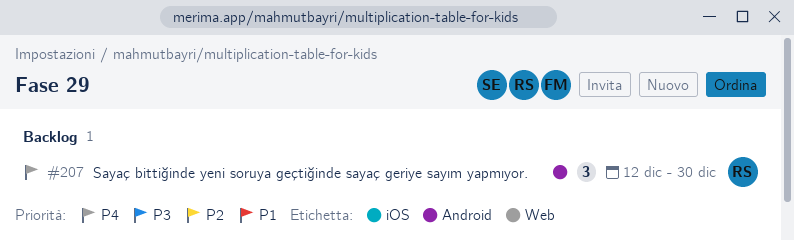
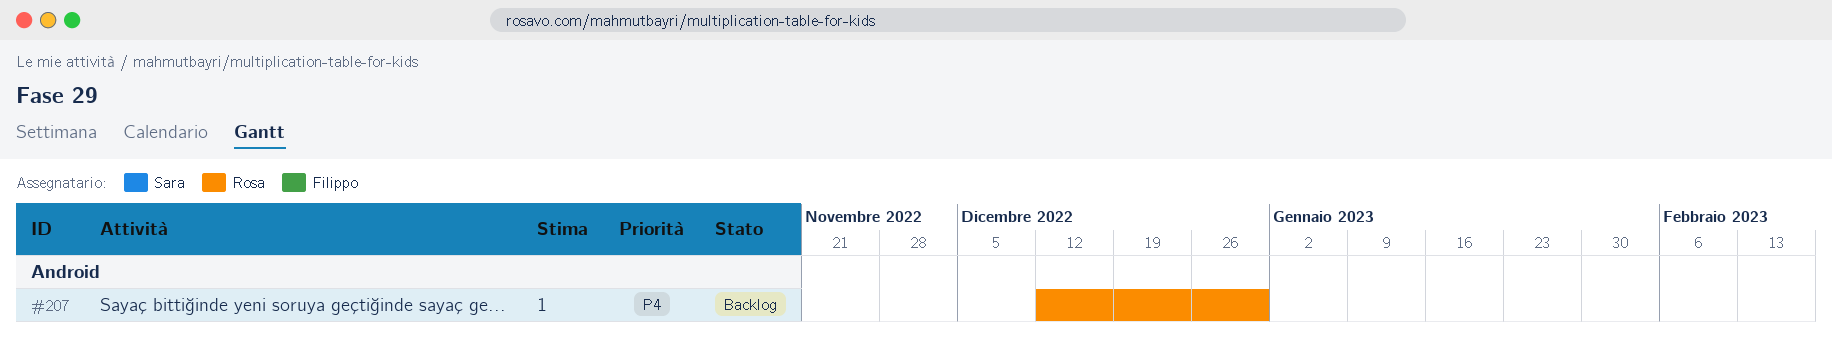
#207, estimate: 3 -> 1

